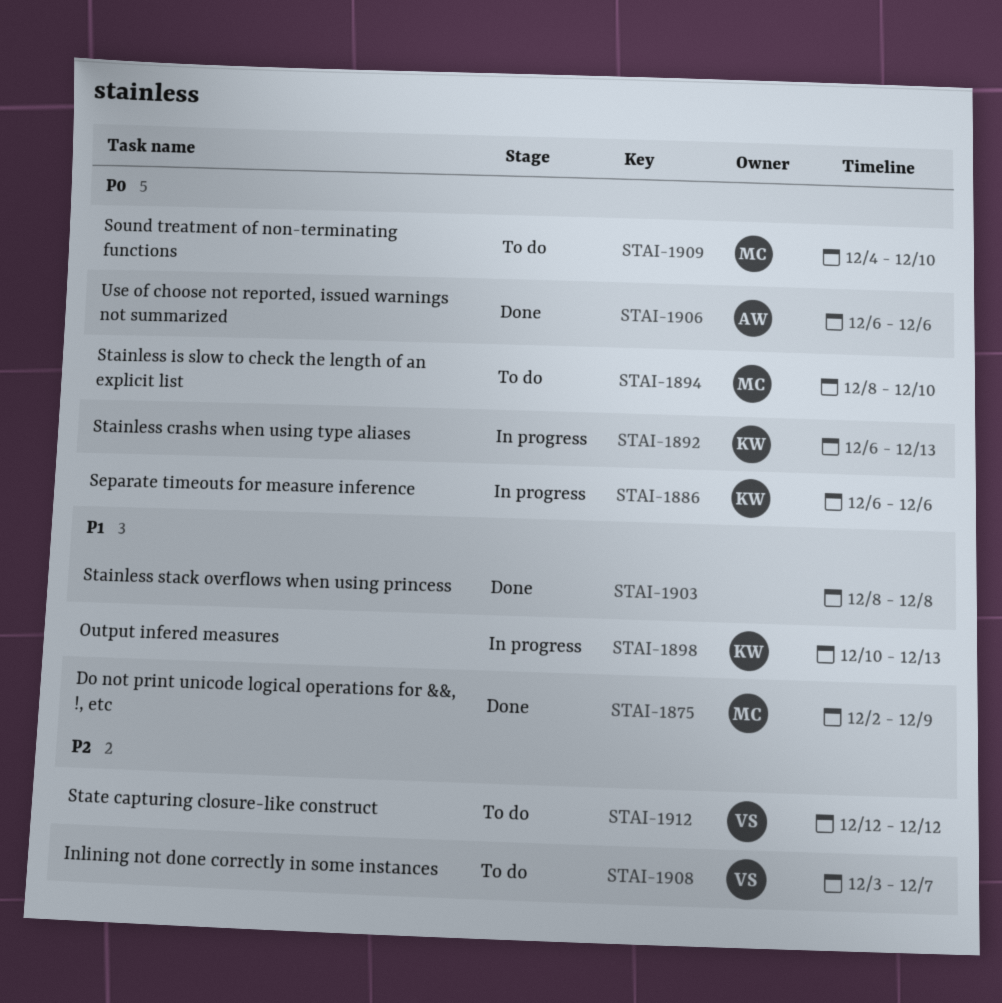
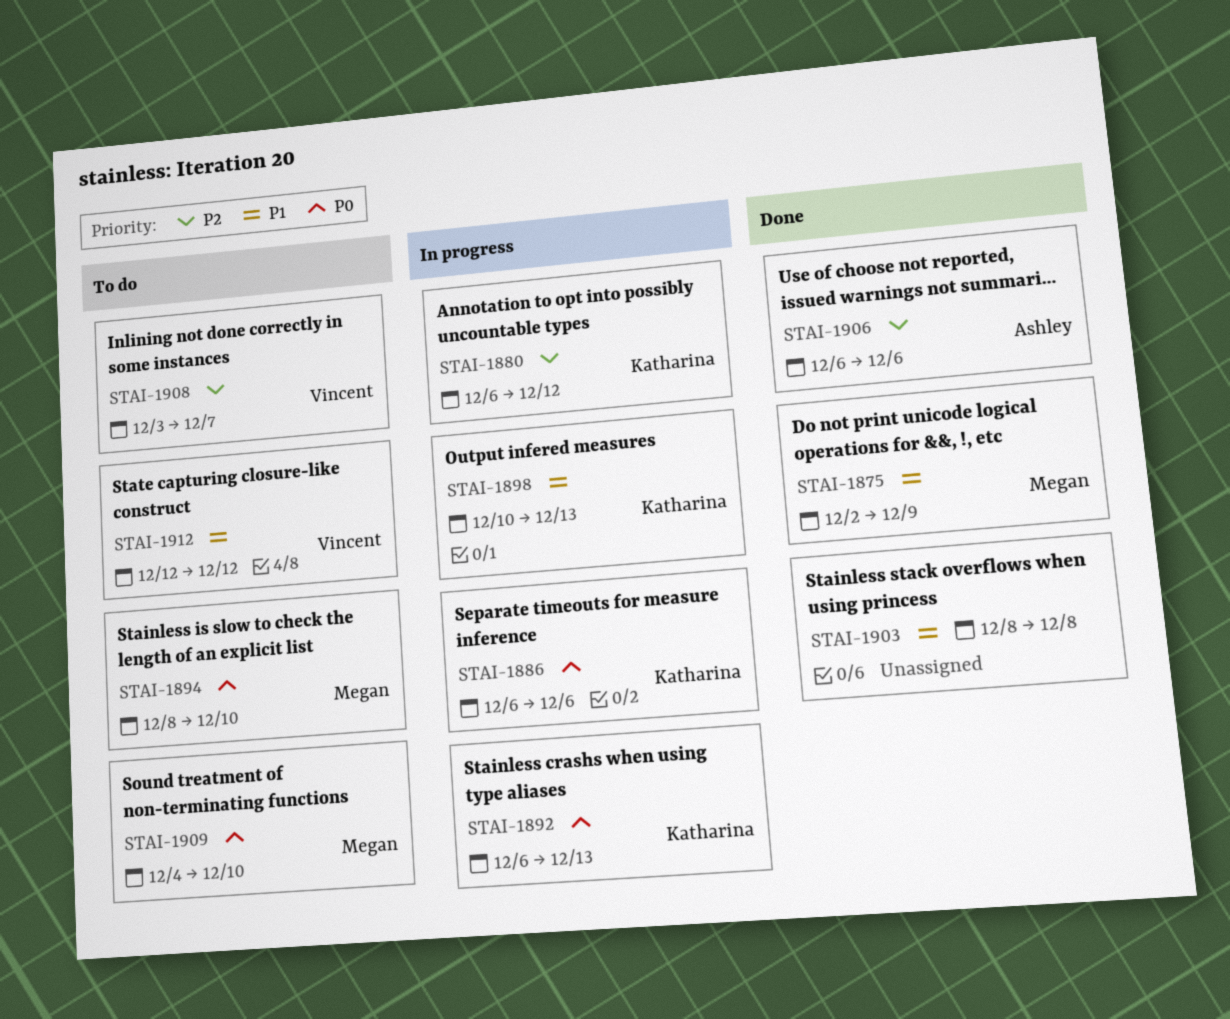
STAI-1880: none -> present
STAI-1906, priority: P0 -> P2
STAI-1912, priority: P2 -> P1

